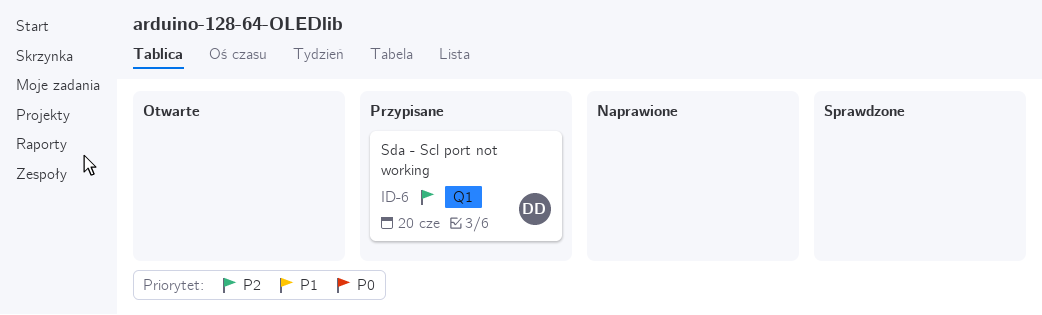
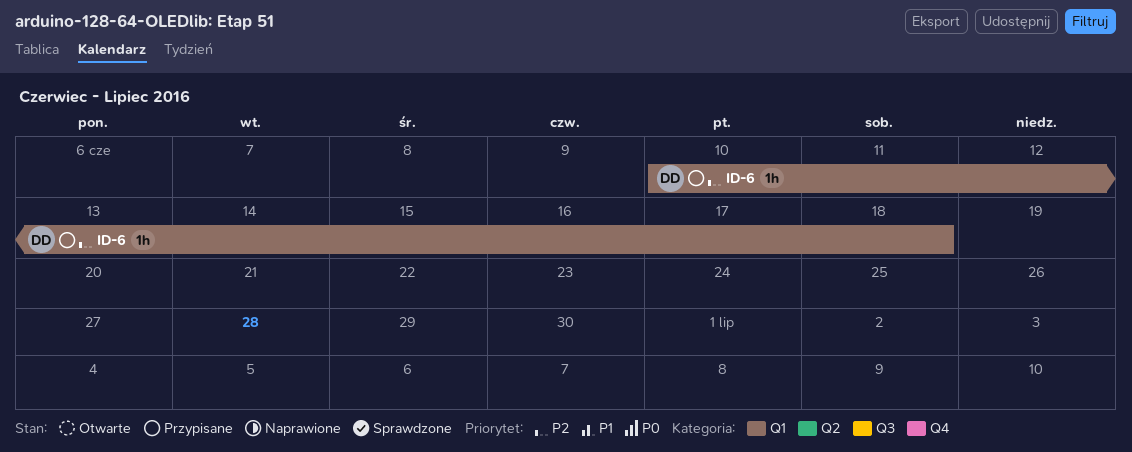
ID-6, due: Jun 20 -> Jun 18

